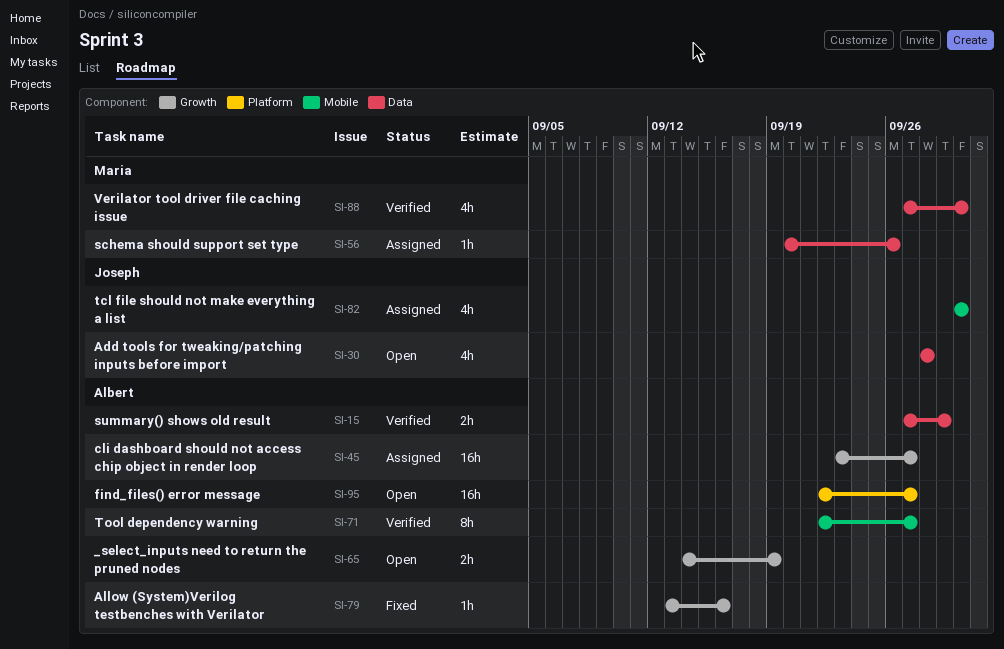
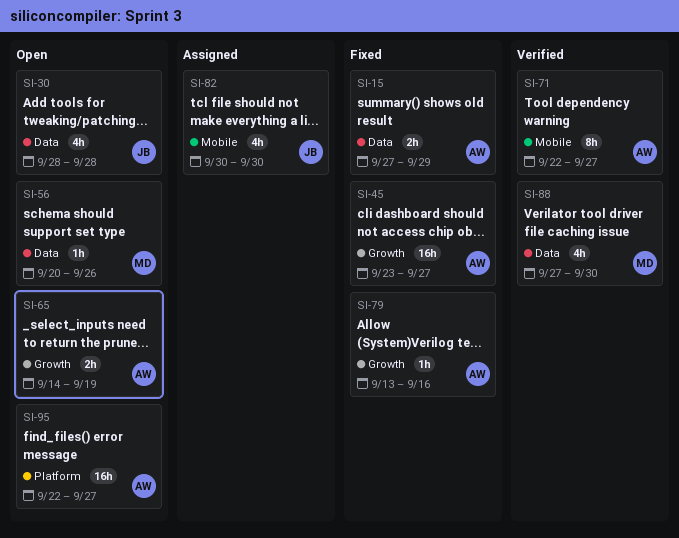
SI-15, status: Verified -> Fixed
SI-45, status: Assigned -> Fixed
SI-56, status: Assigned -> Open

